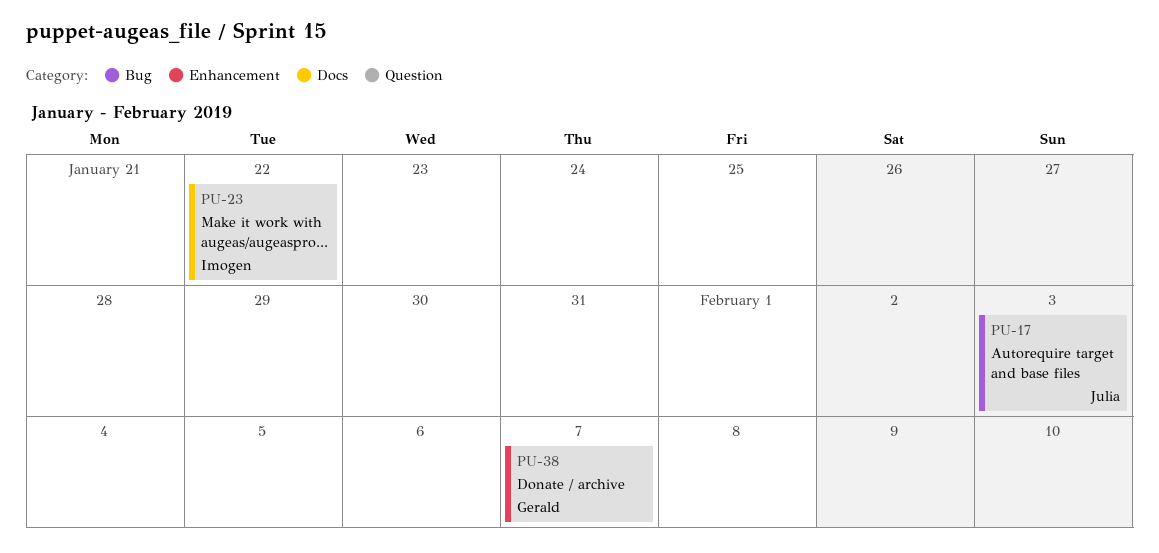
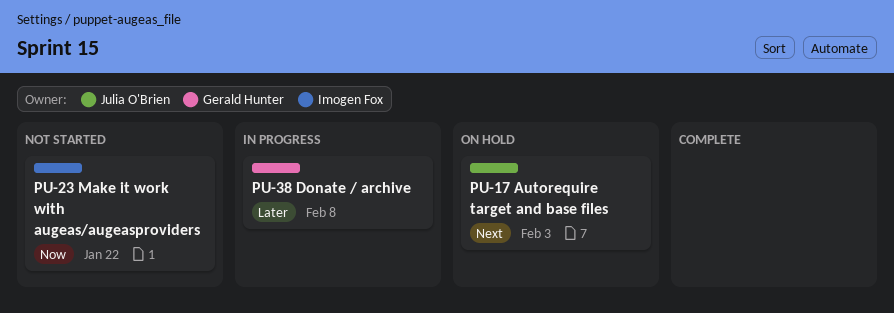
PU-38, due: Feb 7 -> Feb 8

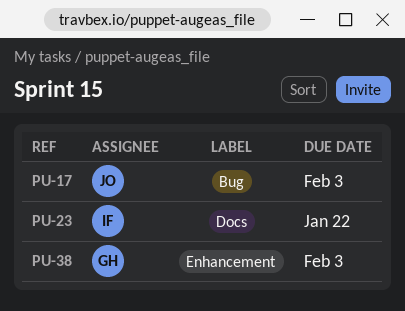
PU-38, due: Feb 8 -> Feb 3

